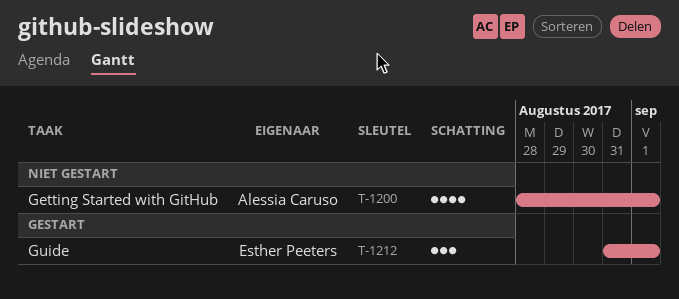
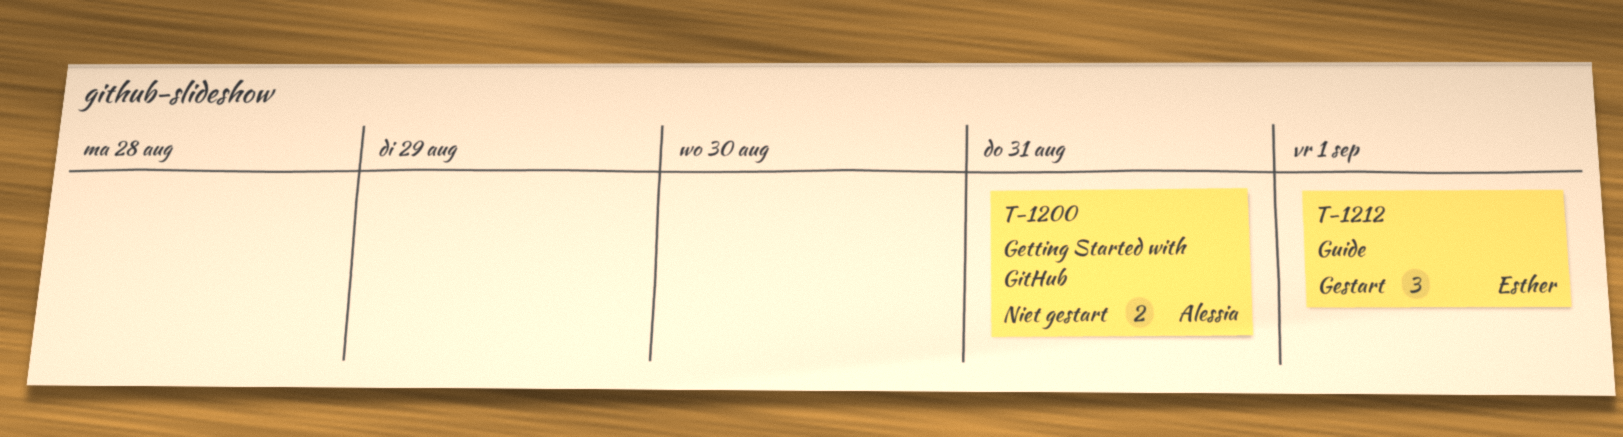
T-1200, estimate: 4 -> 2
T-1200, due: Sep 1 -> Aug 31

